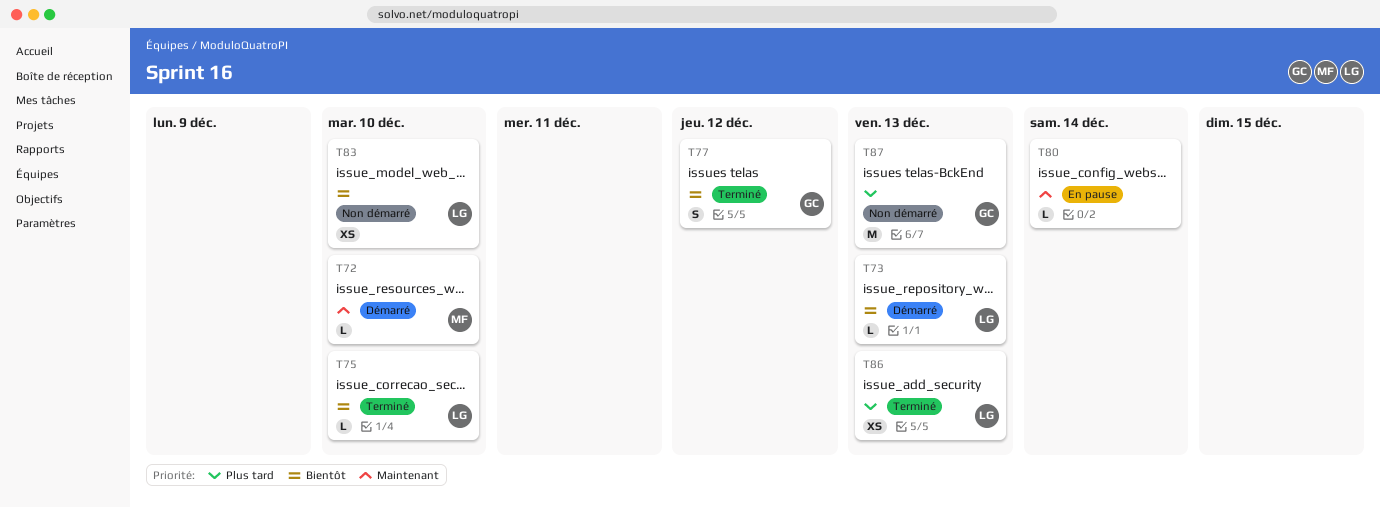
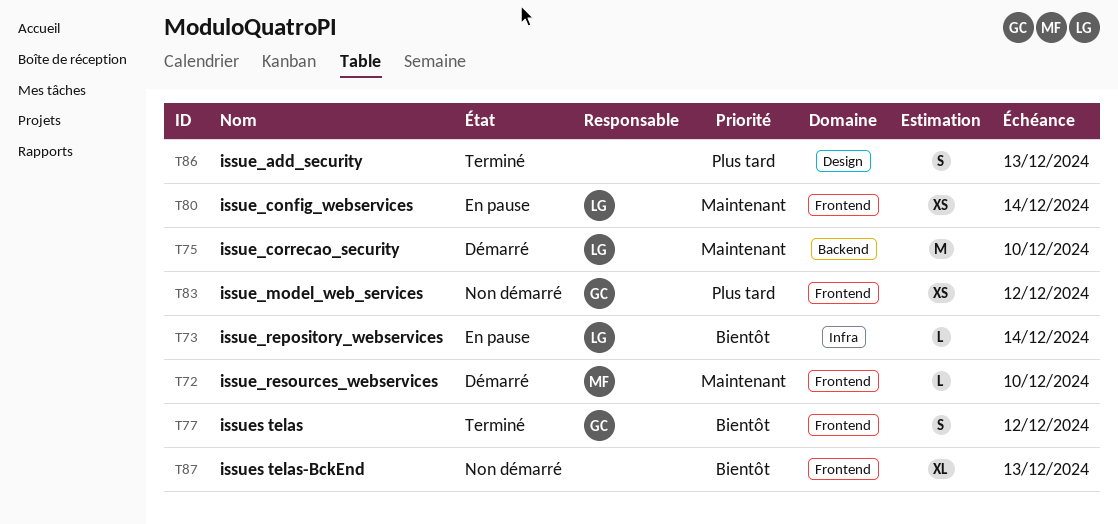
T73, status: Démarré -> En pause
T73, due: Dec 13 -> Dec 14
T75, status: Terminé -> Démarré
T75, priority: Bientôt -> Maintenant
T75, estimate: L -> M
T80, owner: none -> LG
T80, estimate: L -> XS
T83, owner: LG -> GC
T83, priority: Bientôt -> Plus tard
T83, due: Dec 10 -> Dec 12
T86, owner: LG -> none
T86, estimate: XS -> S
T87, owner: GC -> none
T87, priority: Plus tard -> Bientôt
T87, estimate: M -> XL

